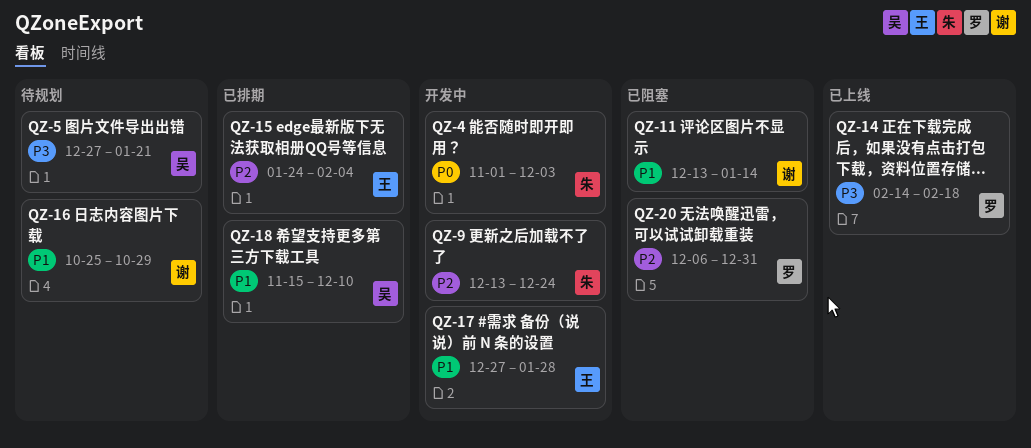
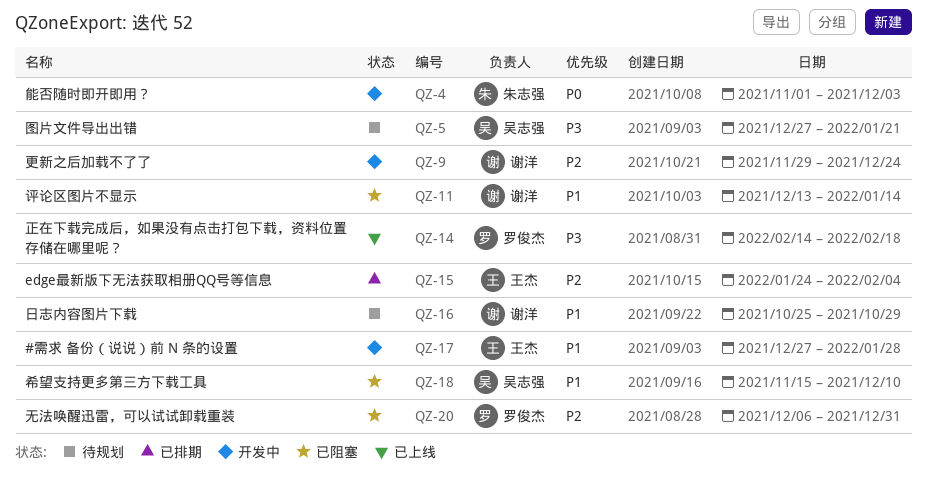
QZ-9, owner: 朱志强 -> 谢洋
QZ-9, start: Dec 13 -> Nov 29
QZ-18, status: 已排期 -> 已阻塞

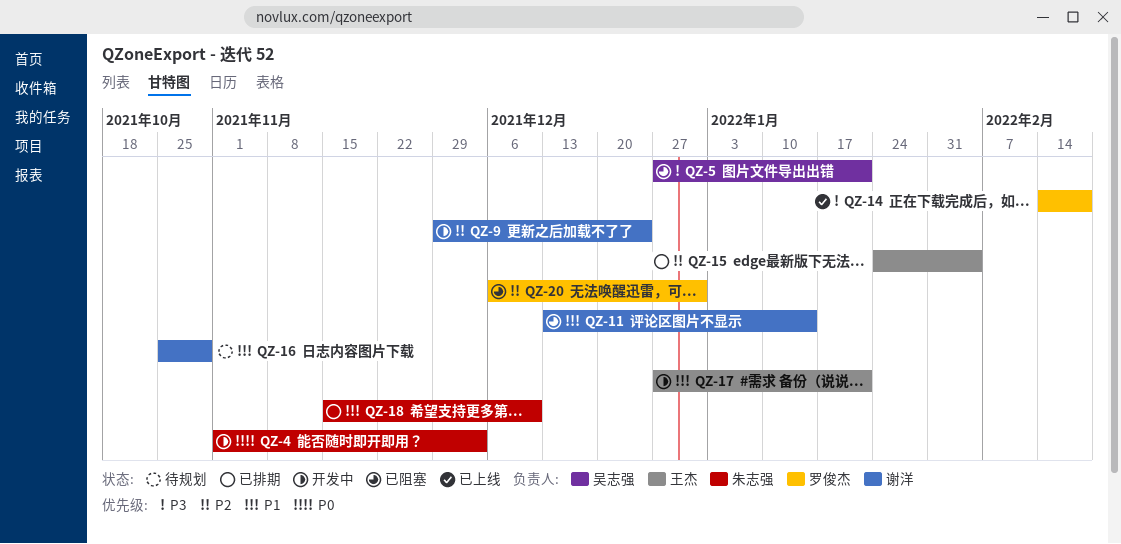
QZ-5, status: 待规划 -> 已阻塞
QZ-17, due: Jan 28 -> Jan 21
QZ-18, status: 已阻塞 -> 已排期
QZ-18, owner: 吴志强 -> 朱志强

